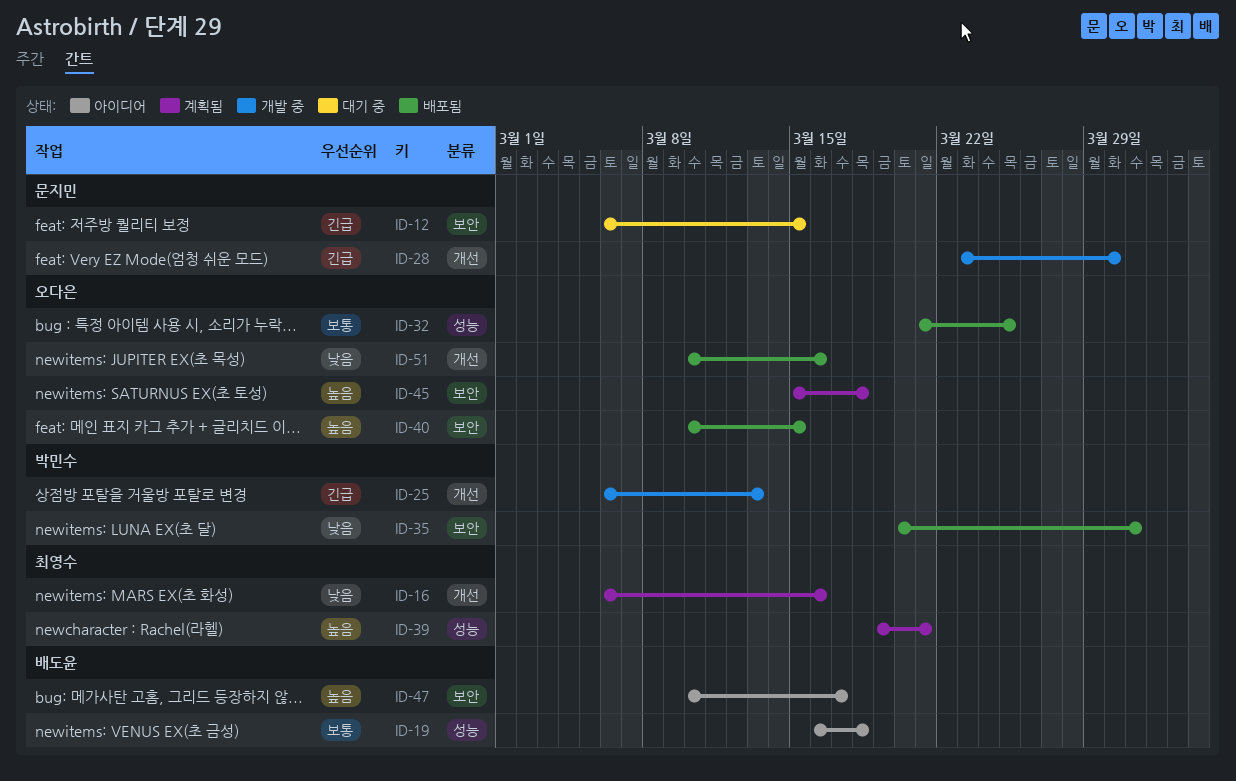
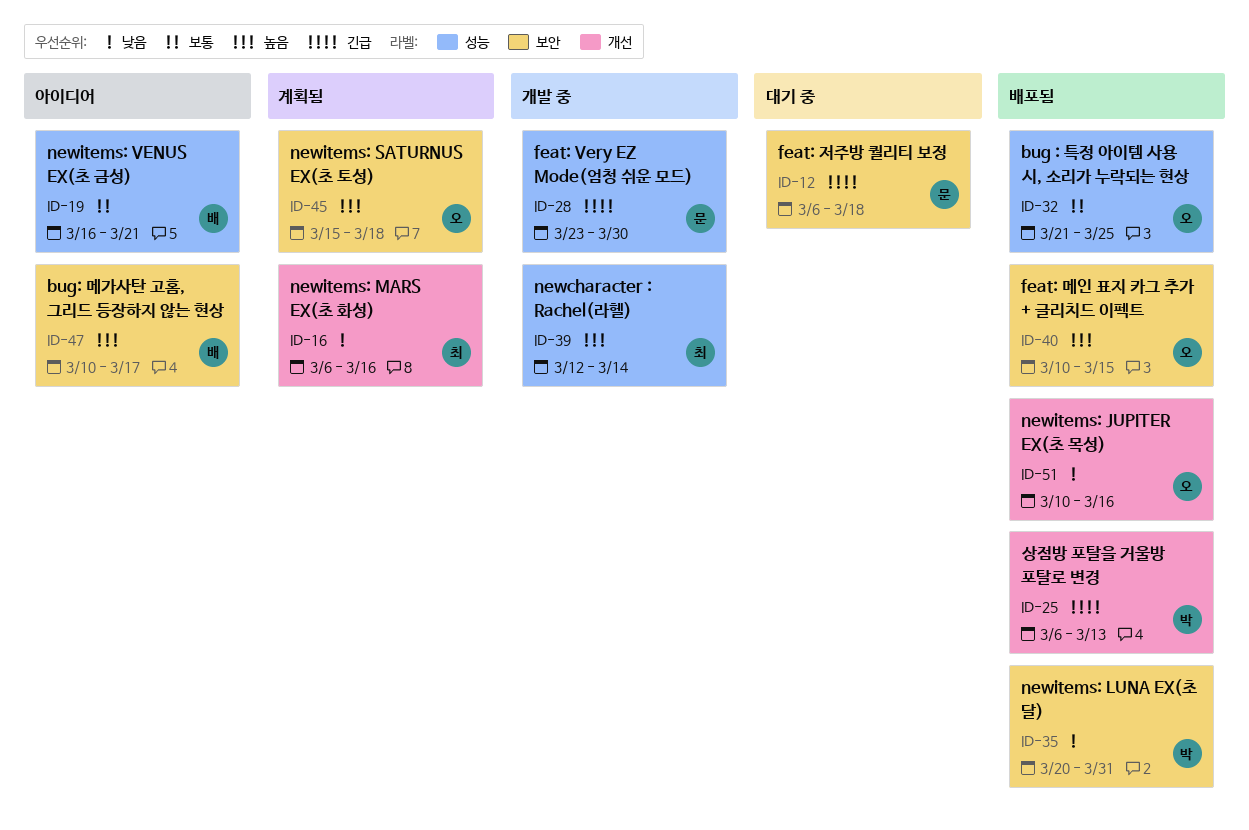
ID-12, due: Mar 15 -> Mar 18
ID-19, due: Mar 18 -> Mar 21
ID-25, status: 개발 중 -> 배포됨
ID-28, label: 개선 -> 성능
ID-39, status: 계획됨 -> 개발 중
ID-39, start: Mar 19 -> Mar 12
ID-39, due: Mar 21 -> Mar 14

